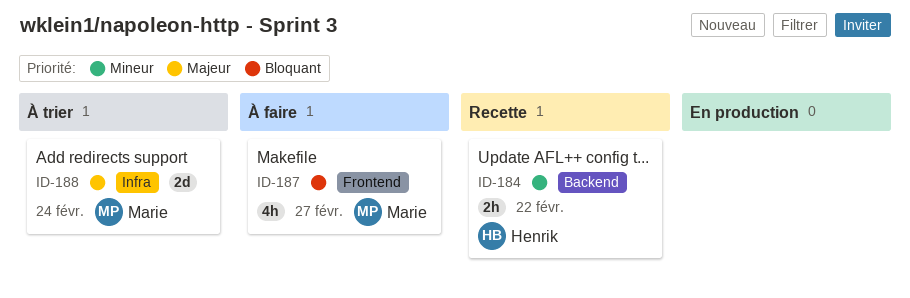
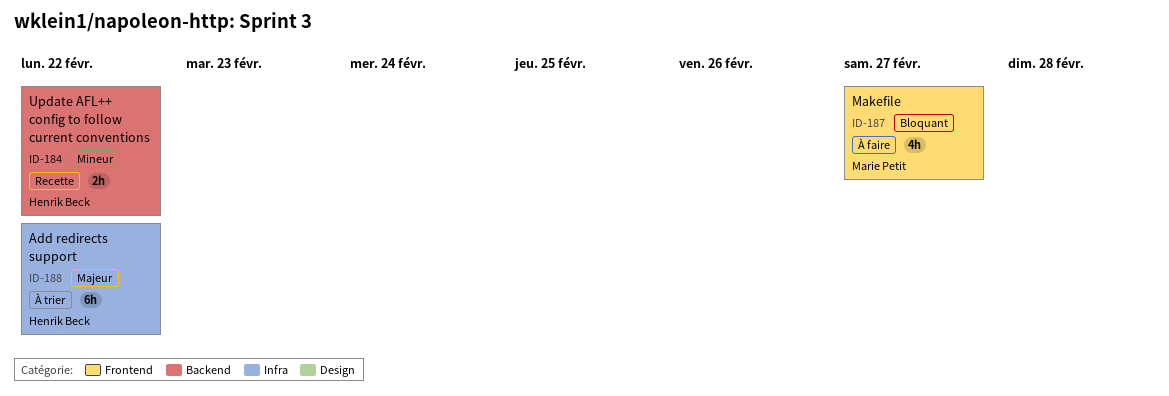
ID-188, owner: Marie Petit -> Henrik Beck
ID-188, estimate: 2d -> 6h
ID-188, due: Feb 24 -> Feb 22

